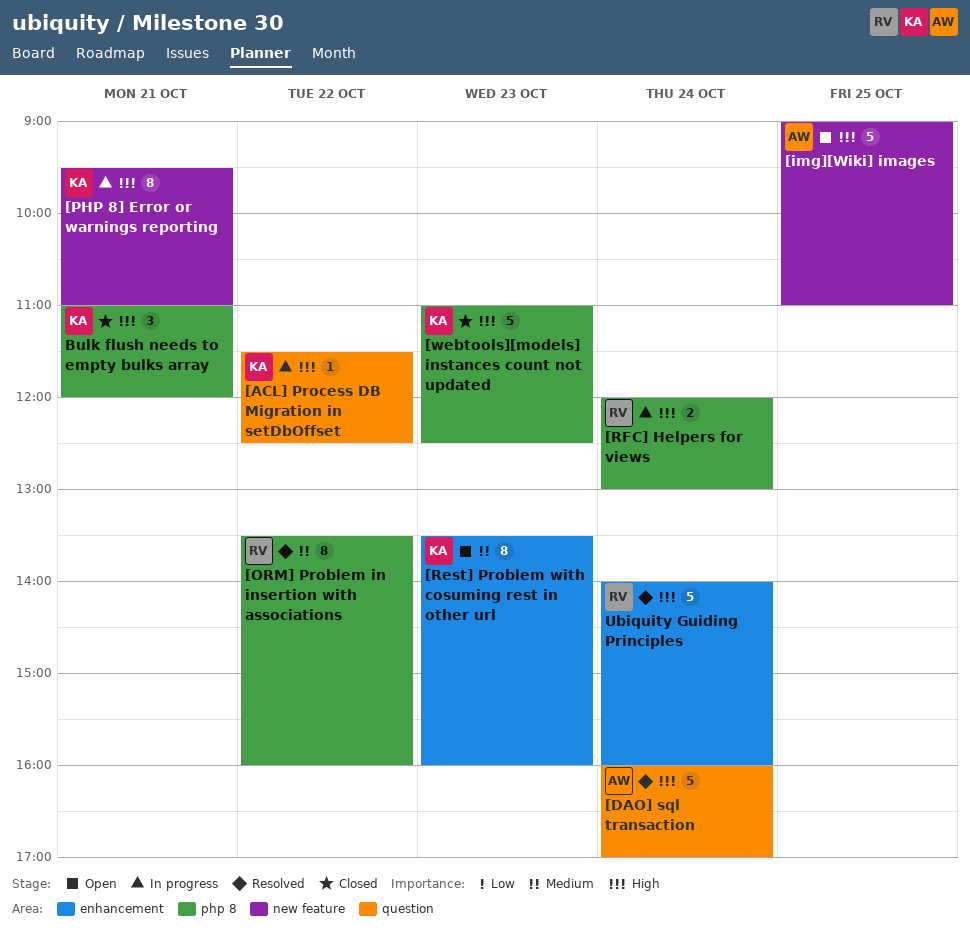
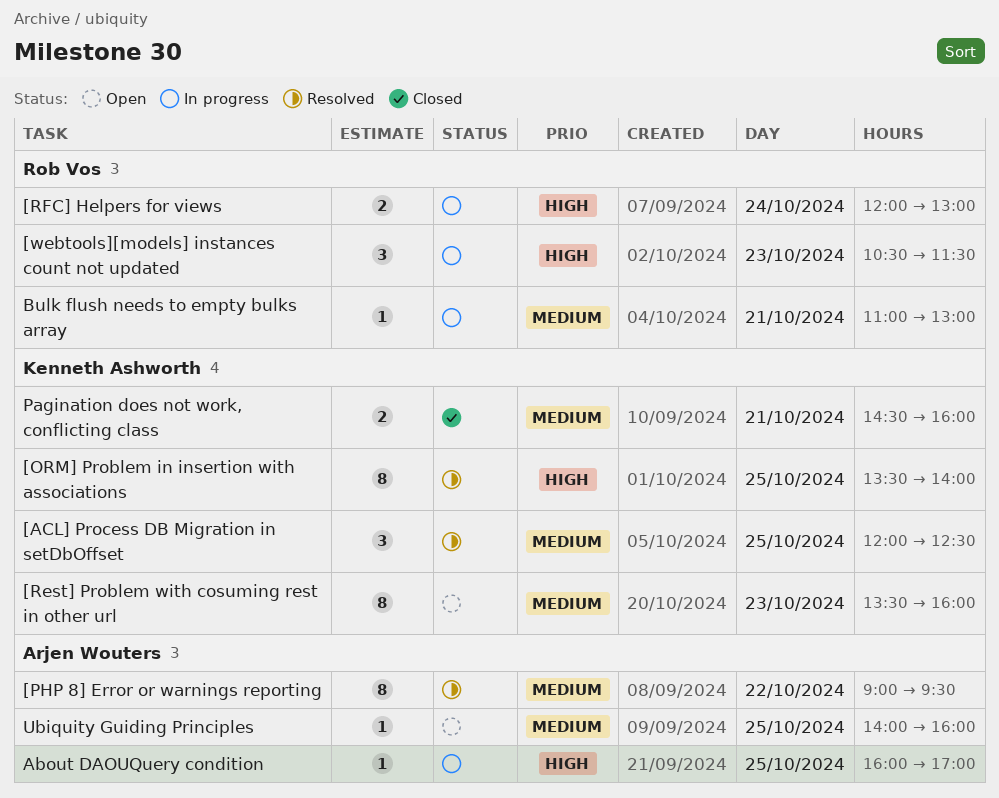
[ACL] Process DB Migration in setDbOffset, status: In progress -> Resolved
[ACL] Process DB Migration in setDbOffset, priority: High -> Medium
[ACL] Process DB Migration in setDbOffset, estimate: 1 -> 3
[ACL] Process DB Migration in setDbOffset, day: Oct 22 -> Oct 25
[ACL] Process DB Migration in setDbOffset, begins: 11:30 -> 12:00
[DAO] sql transaction: present -> none
[img][Wiki] images: present -> none
[ORM] Problem in insertion with associations, owner: Rob Vos -> Kenneth Ashworth
[ORM] Problem in insertion with associations, priority: Medium -> High
[ORM] Problem in insertion with associations, day: Oct 22 -> Oct 25
[ORM] Problem in insertion with associations, ends: 16:00 -> 14:00
[PHP 8] Error or warnings reporting, status: In progress -> Resolved
[PHP 8] Error or warnings reporting, owner: Kenneth Ashworth -> Arjen Wouters
[PHP 8] Error or warnings reporting, priority: High -> Medium
[PHP 8] Error or warnings reporting, day: Oct 21 -> Oct 22
[PHP 8] Error or warnings reporting, begins: 09:30 -> 09:00
[PHP 8] Error or warnings reporting, ends: 11:00 -> 09:30
[webtools][models] instances count not updated, status: Closed -> In progress
[webtools][models] instances count not updated, owner: Kenneth Ashworth -> Rob Vos
[webtools][models] instances count not updated, estimate: 5 -> 3
[webtools][models] instances count not updated, begins: 11:00 -> 10:30
[webtools][models] instances count not updated, ends: 12:30 -> 11:30
About DAOUQuery condition: none -> present
Bulk flush needs to empty bulks array, status: Closed -> In progress
Bulk flush needs to empty bulks array, owner: Kenneth Ashworth -> Rob Vos
Bulk flush needs to empty bulks array, priority: High -> Medium
Bulk flush needs to empty bulks array, estimate: 3 -> 1
Bulk flush needs to empty bulks array, ends: 12:00 -> 13:00
Pagination does not work, conflicting class: none -> present
Ubiquity Guiding Principles, status: Resolved -> Open
Ubiquity Guiding Principles, owner: Rob Vos -> Arjen Wouters
Ubiquity Guiding Principles, priority: High -> Medium
Ubiquity Guiding Principles, estimate: 5 -> 1
Ubiquity Guiding Principles, day: Oct 24 -> Oct 25

